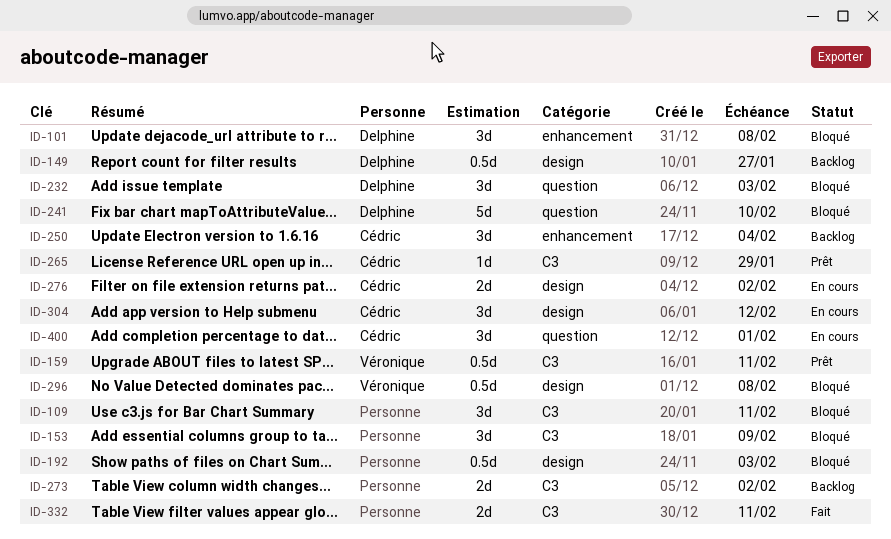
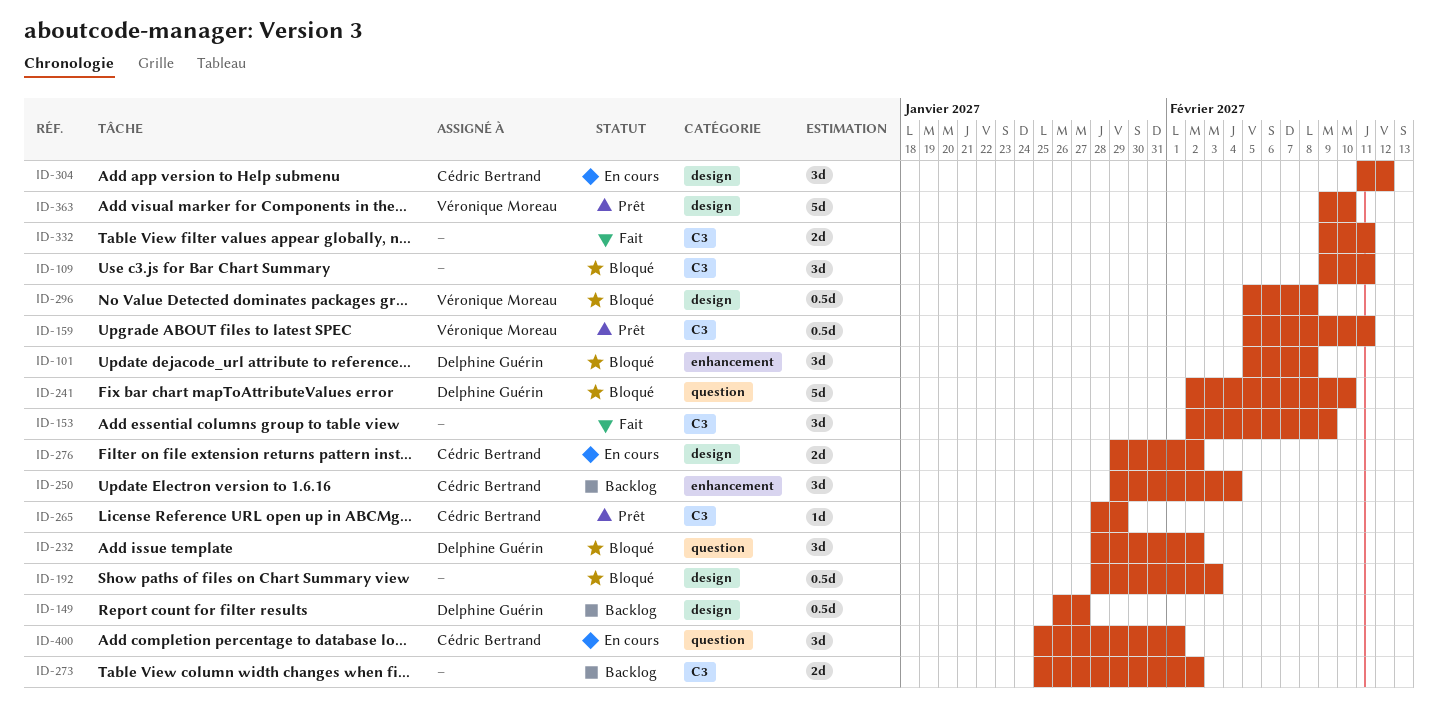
ID-153, status: Bloqué -> Fait
ID-232, due: Feb 3 -> Feb 2
ID-363: none -> present

